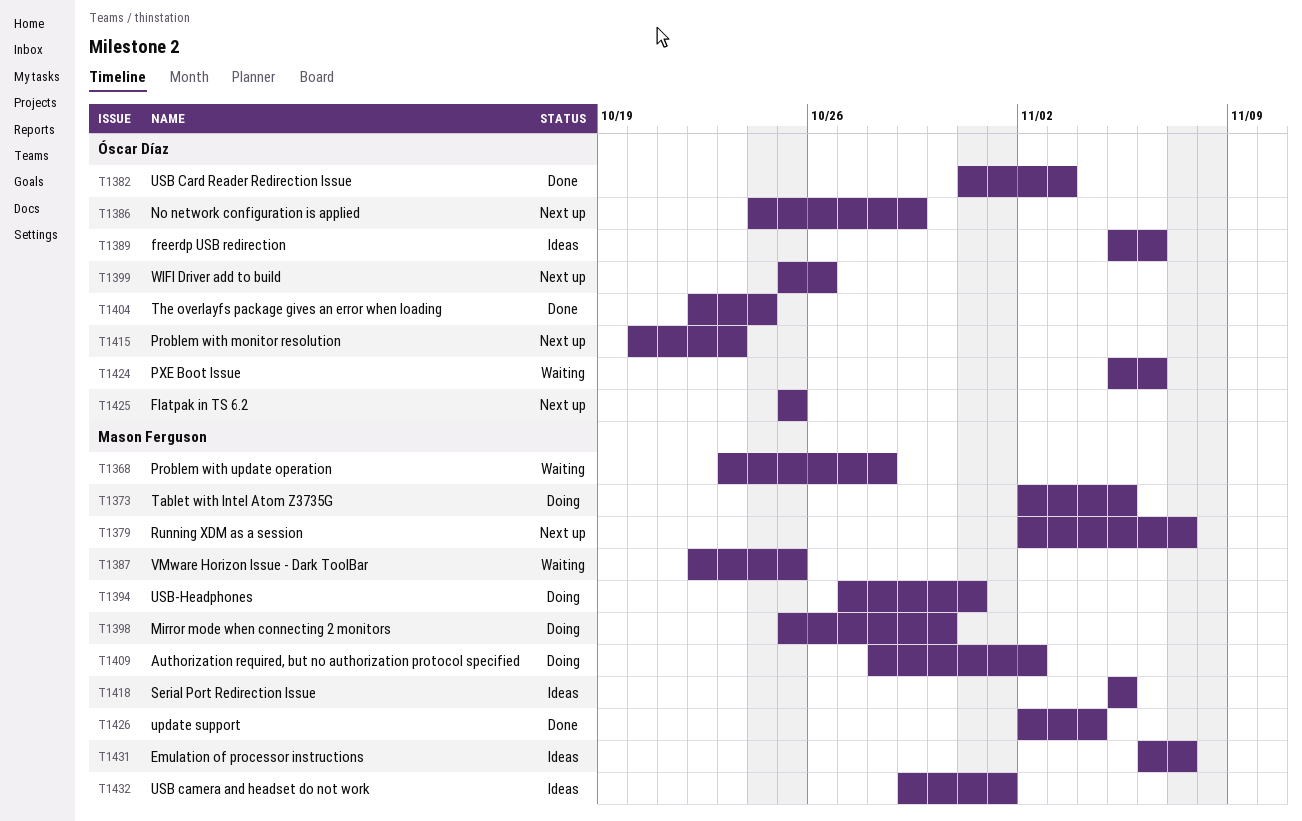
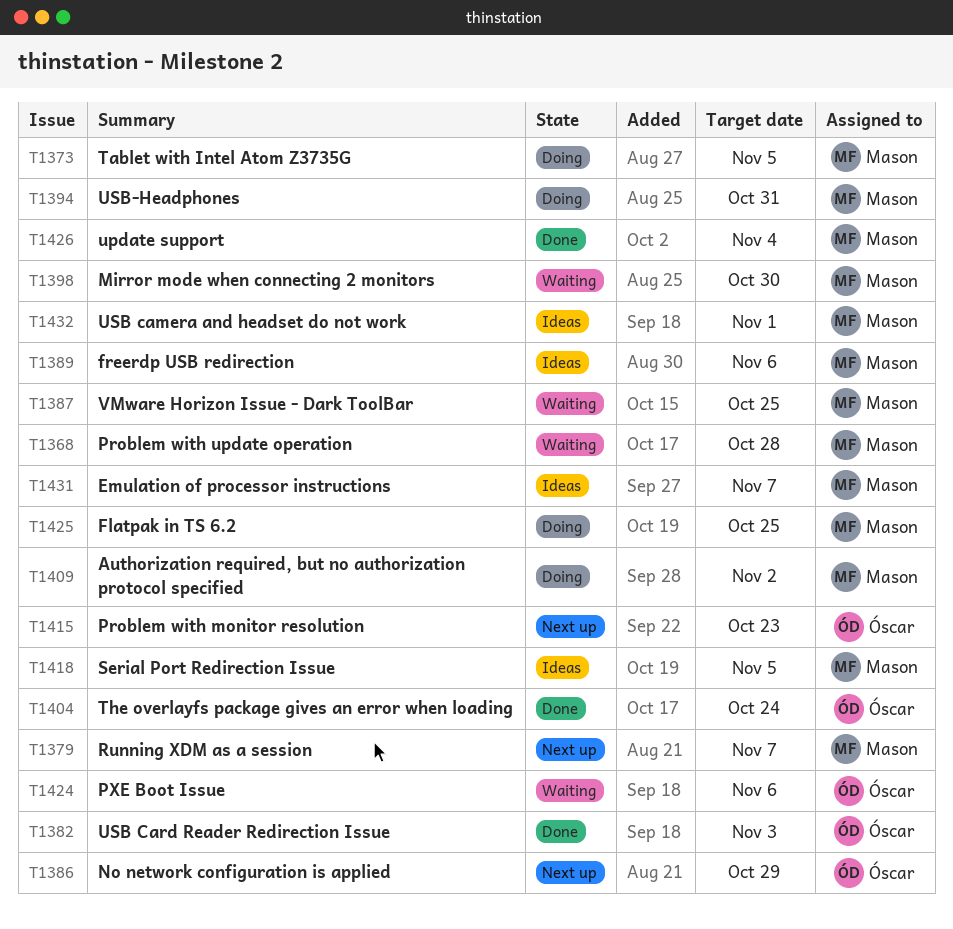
T1389, owner: Óscar Díaz -> Mason Ferguson
T1398, status: Doing -> Waiting
T1399: present -> none
T1425, status: Next up -> Doing
T1425, owner: Óscar Díaz -> Mason Ferguson

